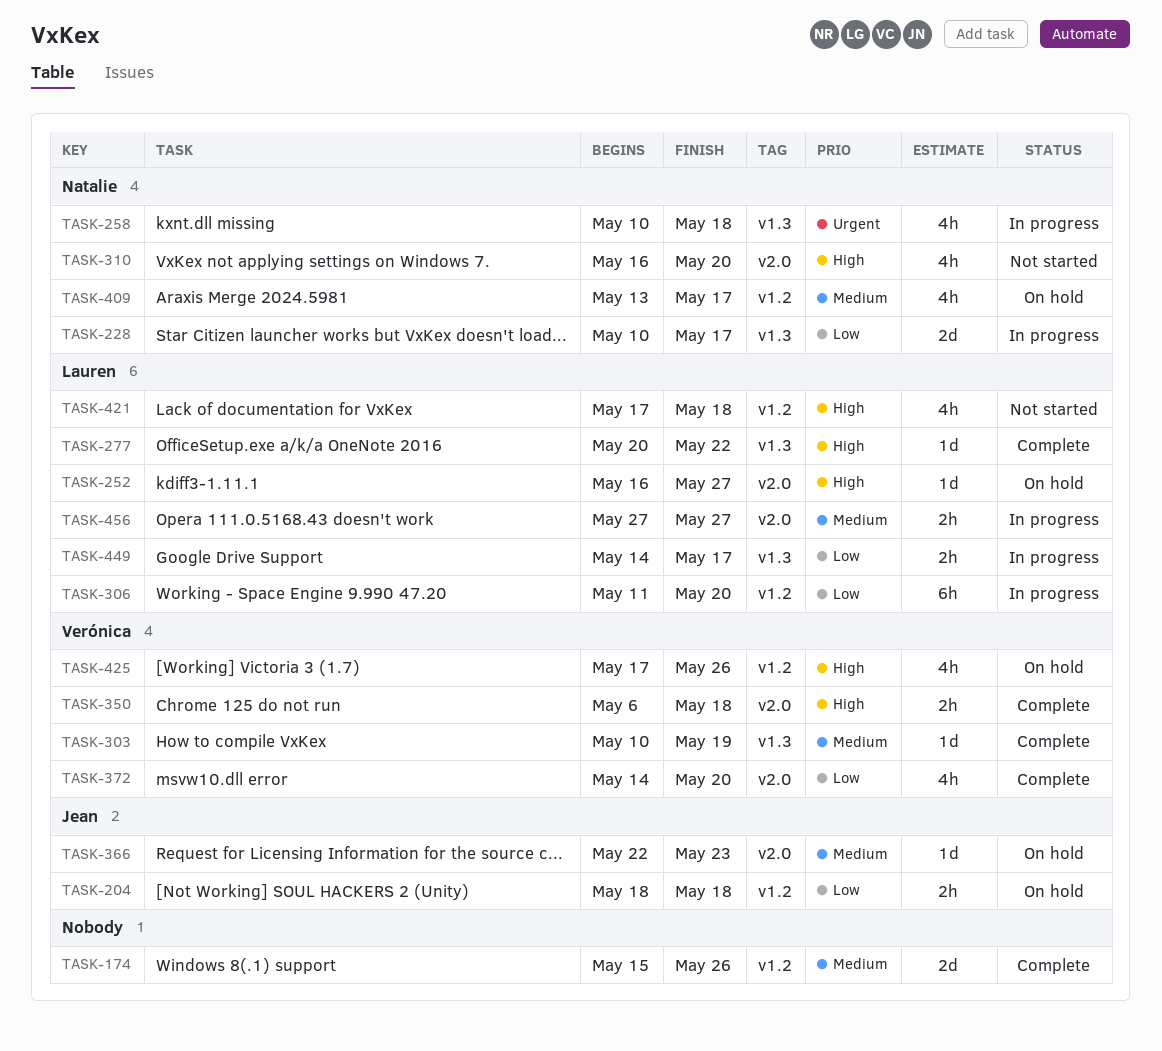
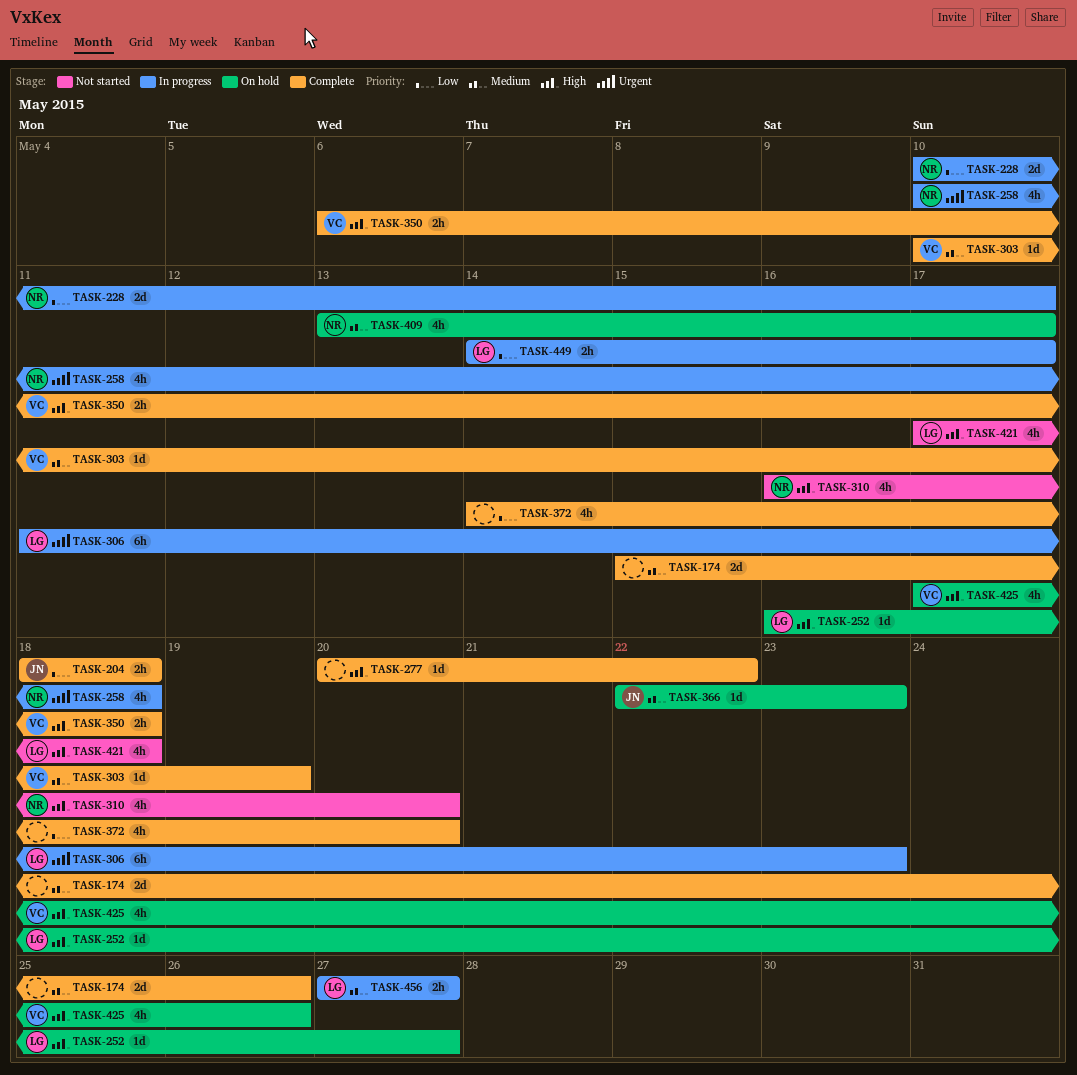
TASK-204, status: On hold -> Complete
TASK-277, owner: Lauren -> none
TASK-306, priority: Low -> Urgent
TASK-306, due: May 20 -> May 23
TASK-372, owner: Verónica -> none

